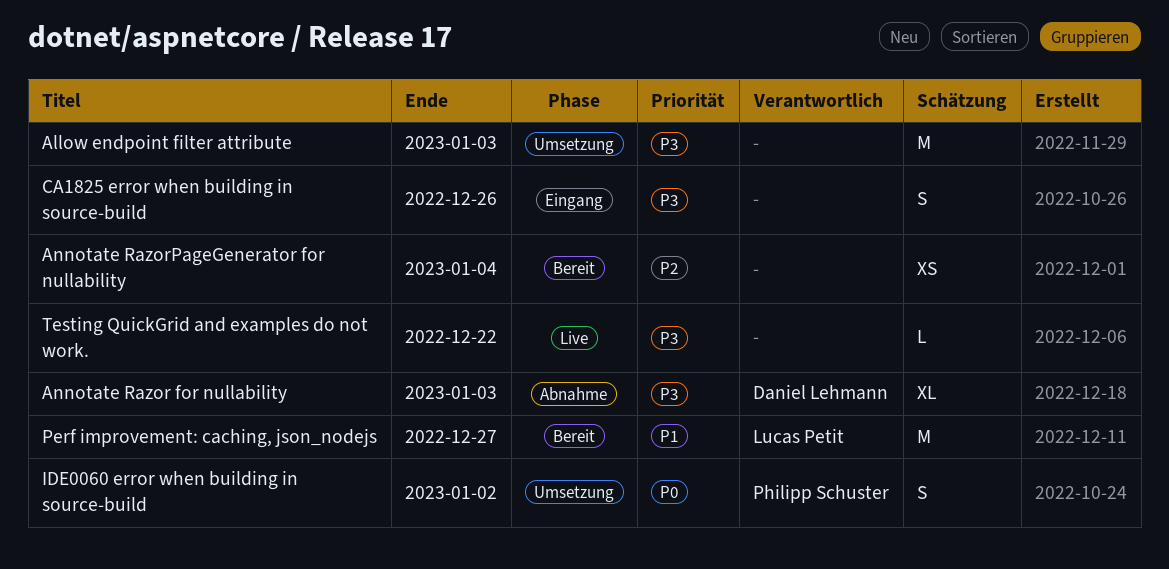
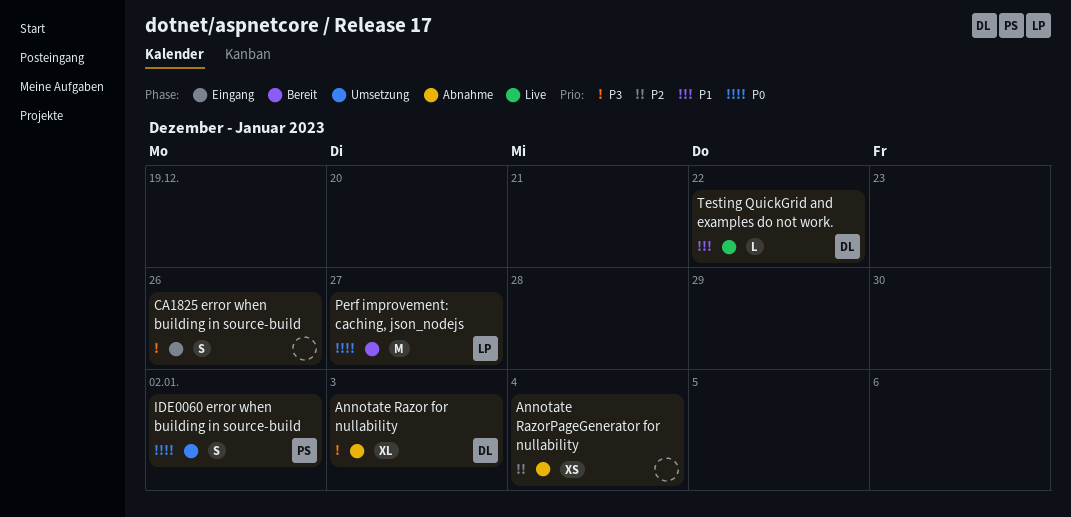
Allow endpoint filter attribute: present -> none
Annotate RazorPageGenerator for nullability, status: Bereit -> Abnahme
Perf improvement: caching, json_nodejs, priority: P1 -> P0
Testing QuickGrid and examples do not work., owner: none -> Daniel Lehmann
Testing QuickGrid and examples do not work., priority: P3 -> P1

